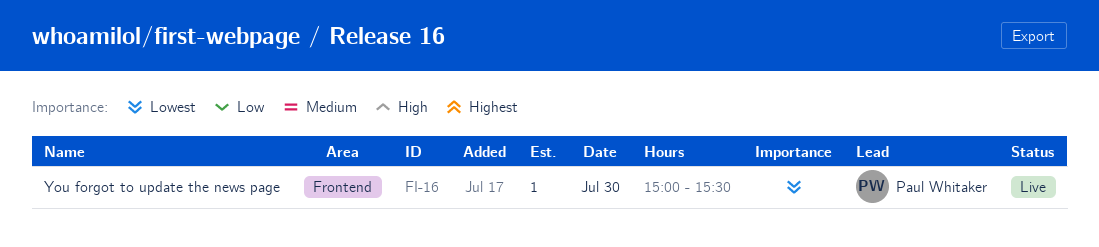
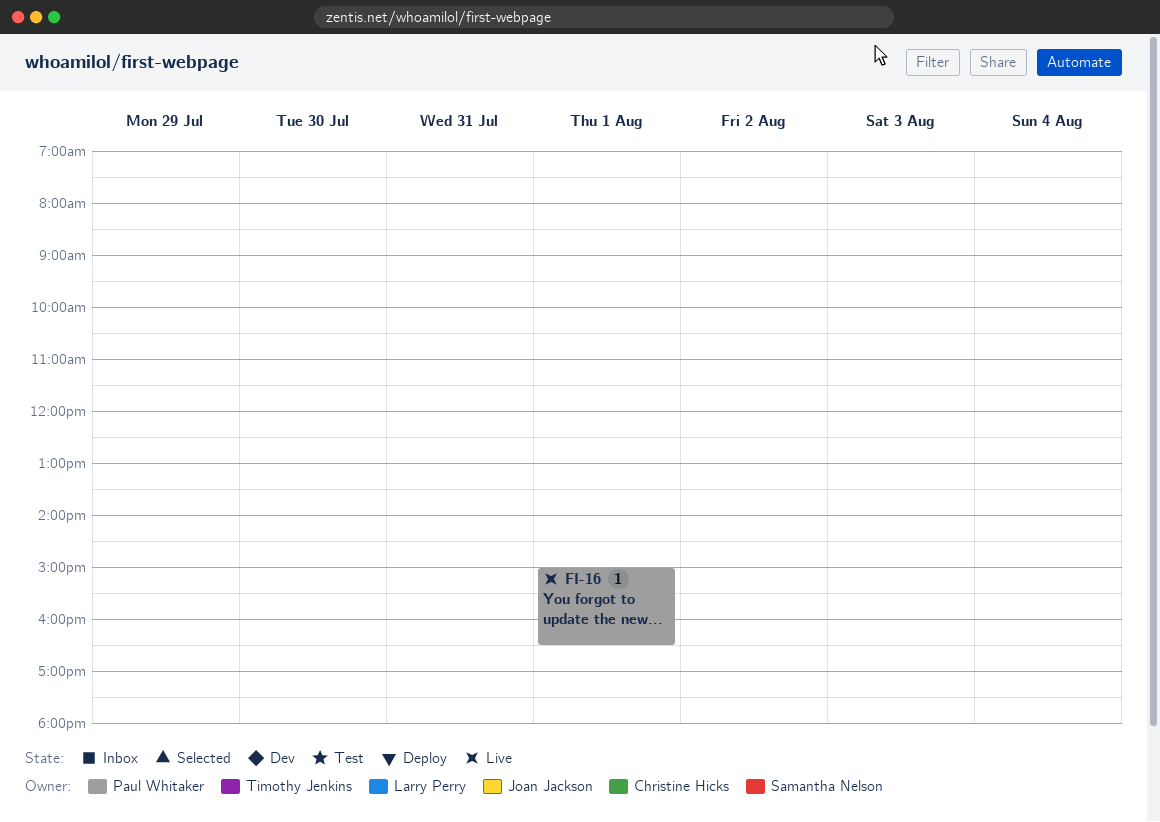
FI-16, day: Jul 30 -> Aug 1
FI-16, ends: 15:30 -> 16:30

